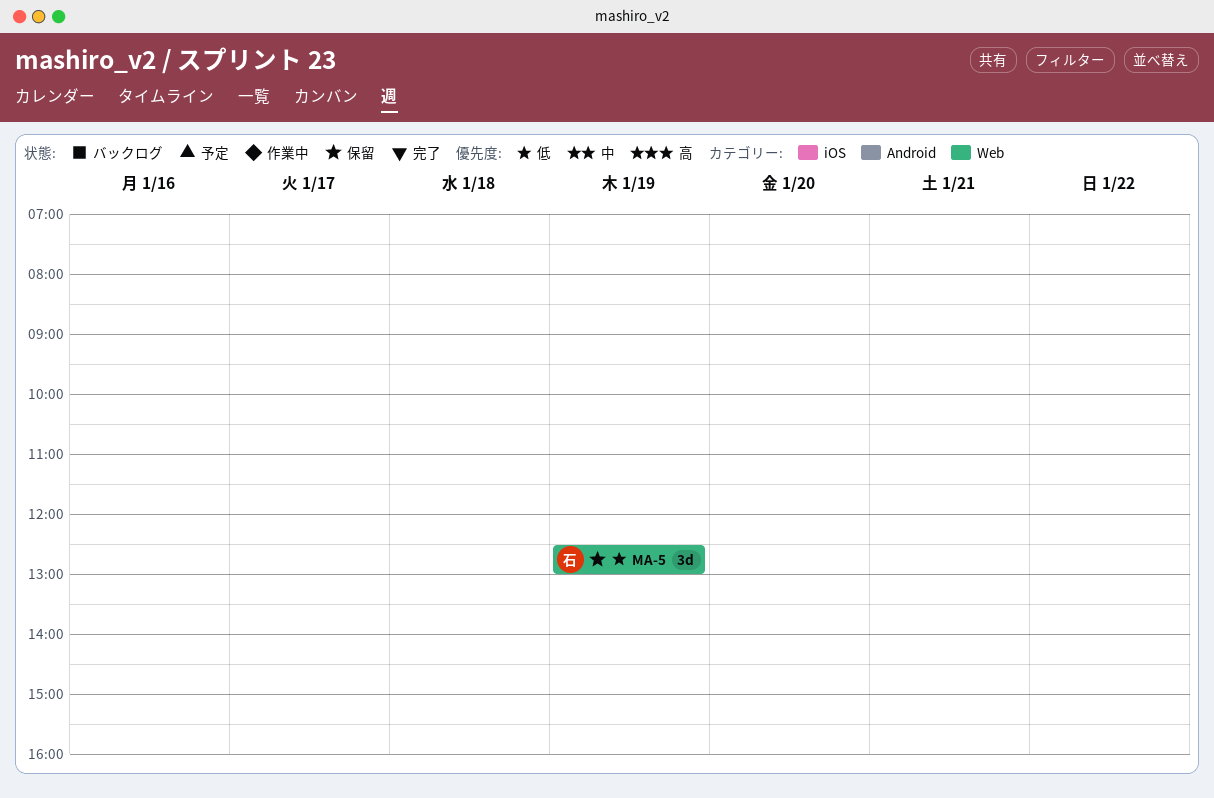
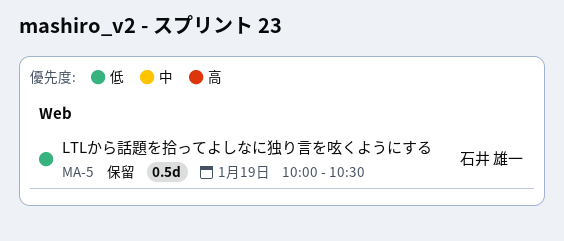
MA-5, estimate: 3d -> 0.5d
MA-5, begins: 12:30 -> 10:00
MA-5, ends: 13:00 -> 10:30

